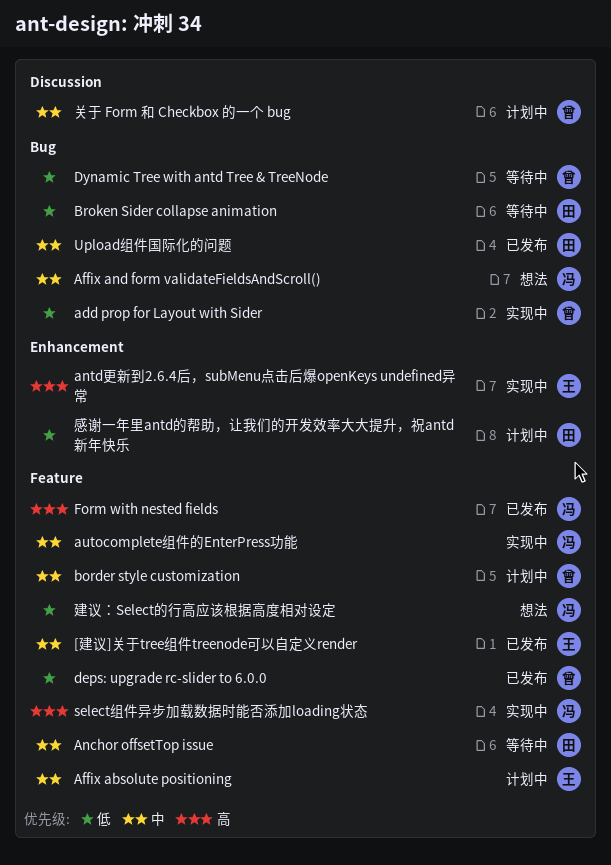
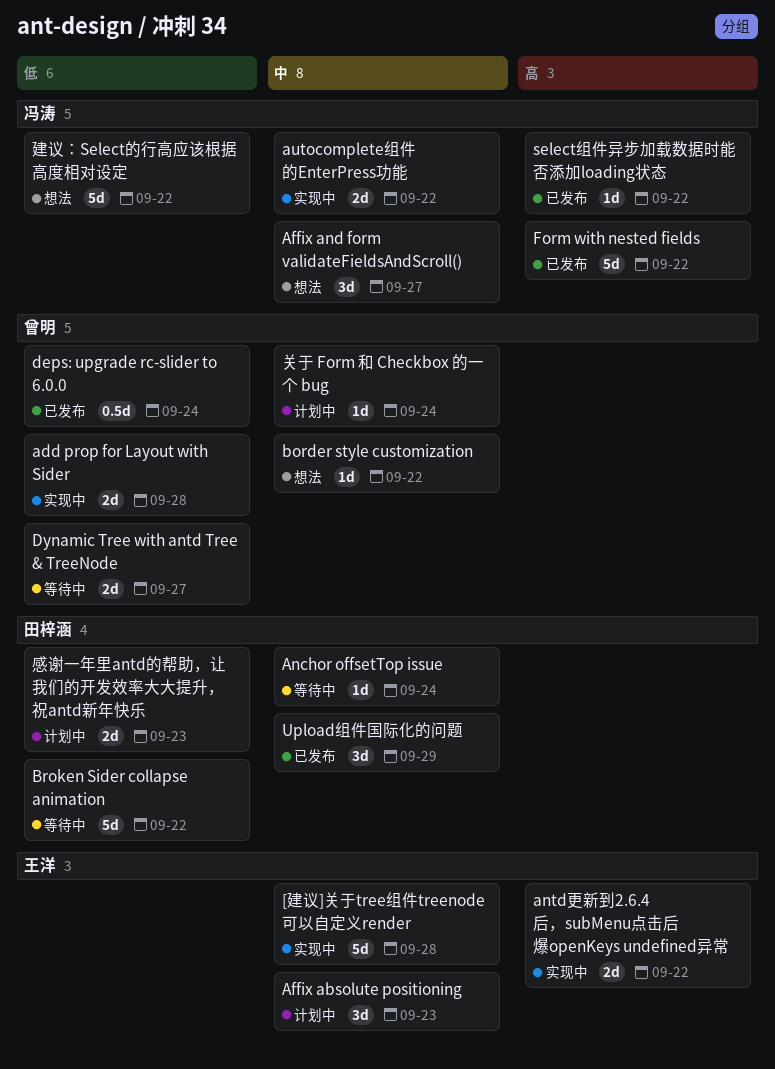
[建议]关于tree组件treenode可以自定义render, status: 已发布 -> 实现中
border style customization, status: 计划中 -> 想法
select组件异步加载数据时能否添加loading状态, status: 实现中 -> 已发布

